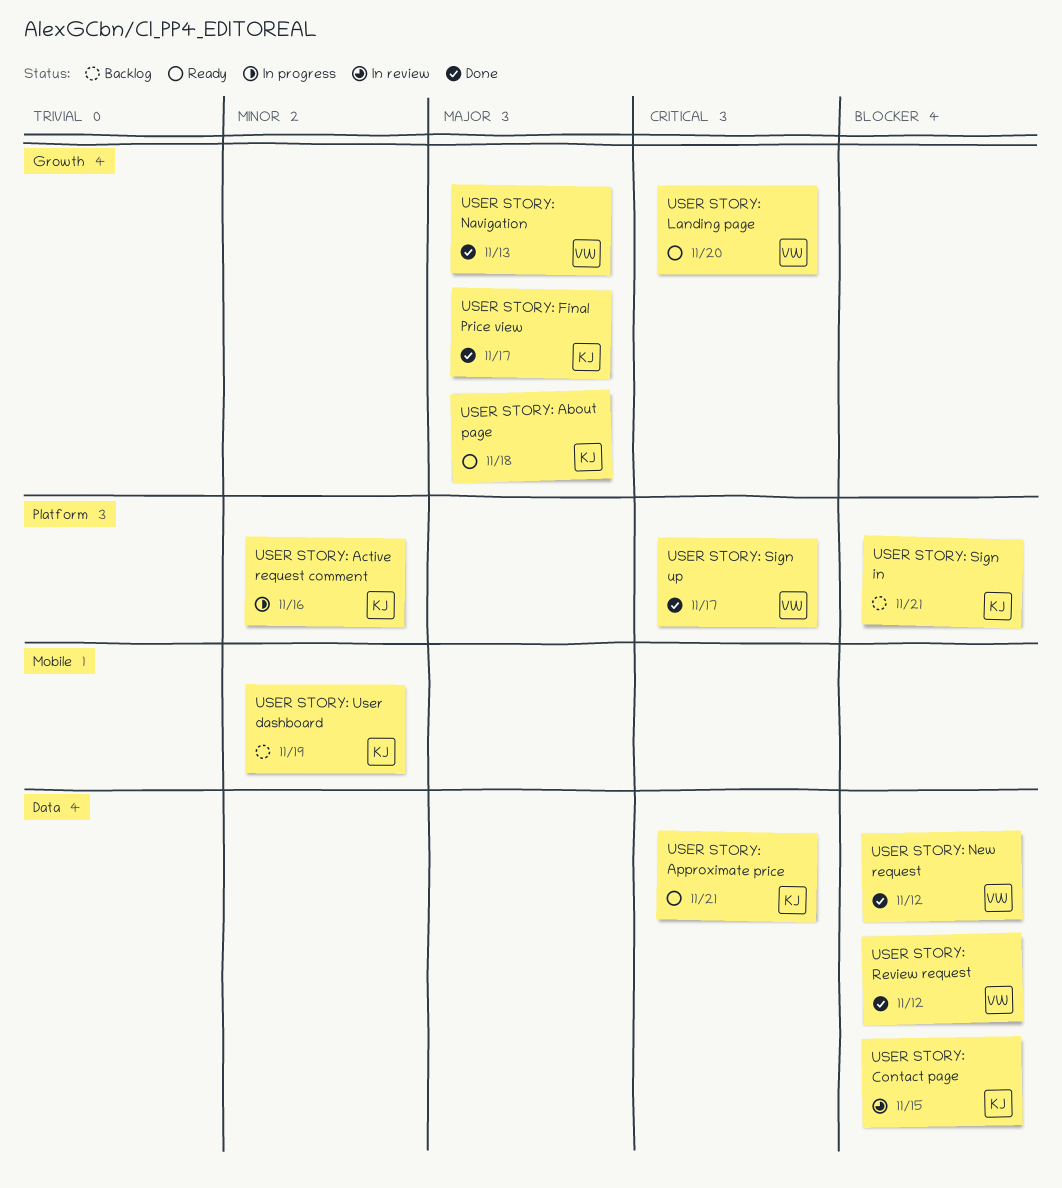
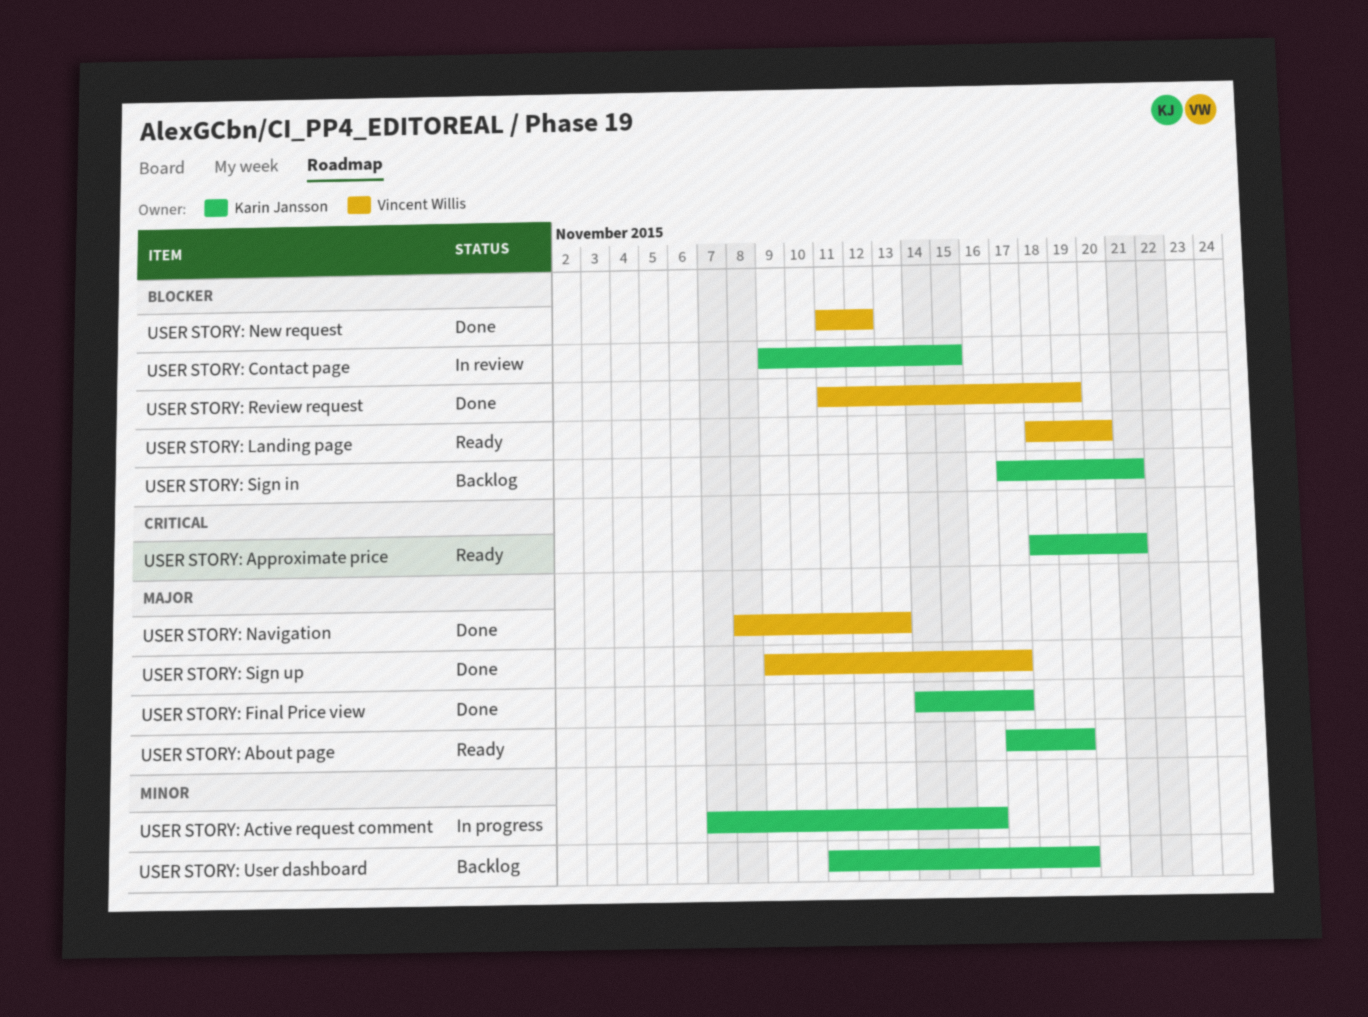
USER STORY: About page, due: Nov 18 -> Nov 19
USER STORY: Landing page, priority: Critical -> Blocker
USER STORY: Review request, due: Nov 12 -> Nov 19
USER STORY: Sign up, priority: Critical -> Major

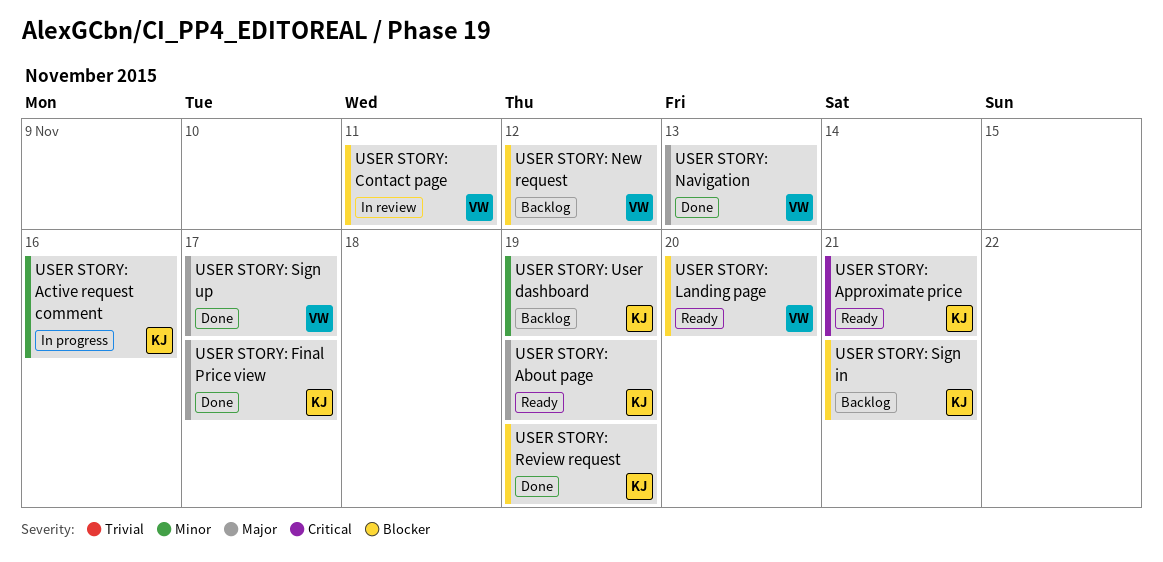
USER STORY: Contact page, owner: Karin Jansson -> Vincent Willis
USER STORY: Contact page, due: Nov 15 -> Nov 11
USER STORY: New request, status: Done -> Backlog
USER STORY: Review request, owner: Vincent Willis -> Karin Jansson

